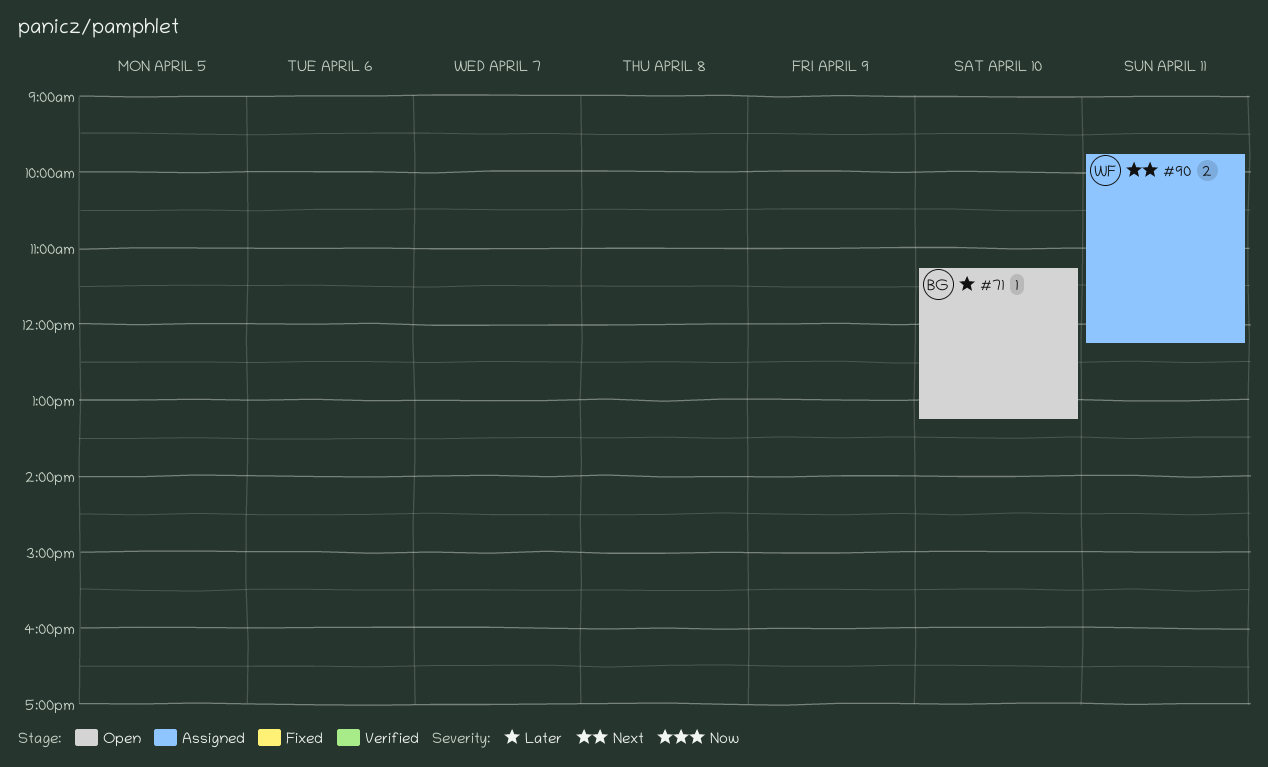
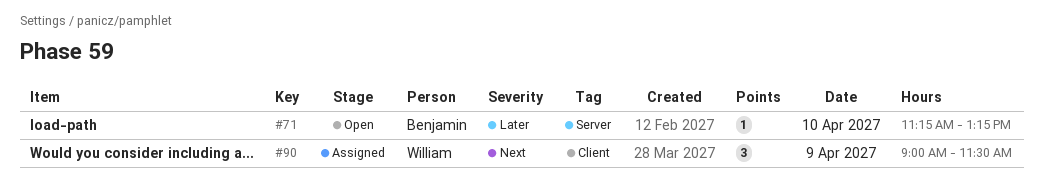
#90, estimate: 2 -> 3
#90, day: Apr 11 -> Apr 9
#90, begins: 09:45 -> 09:00
#90, ends: 12:15 -> 11:30

